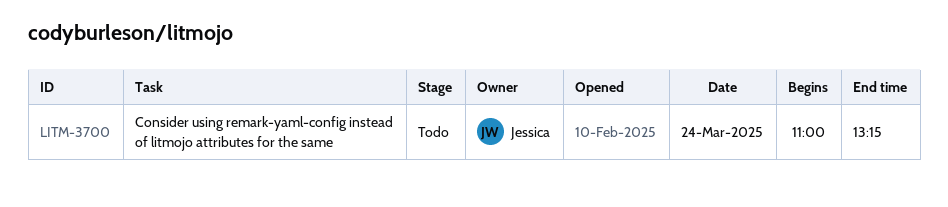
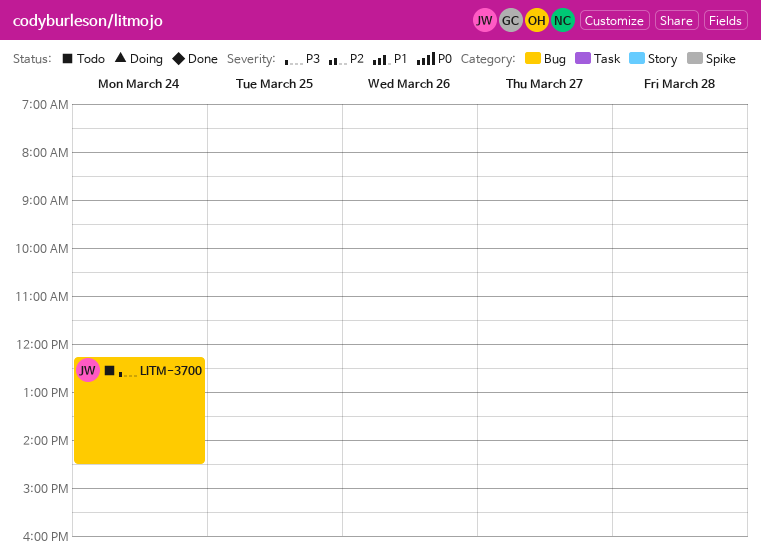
LITM-3700, begins: 11:00 -> 12:15
LITM-3700, ends: 13:15 -> 14:30

